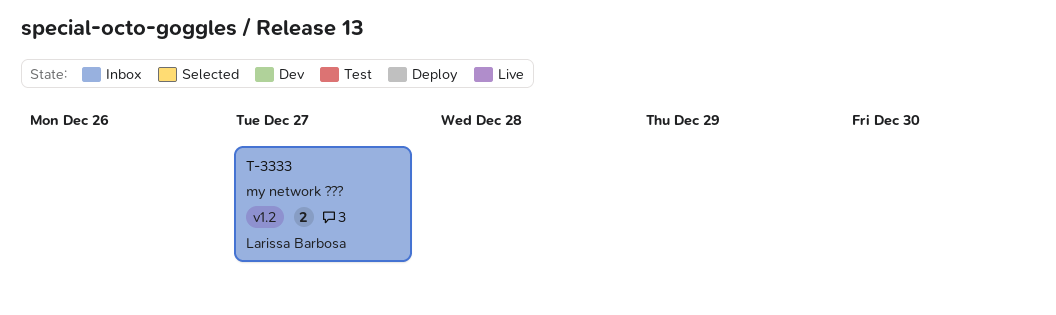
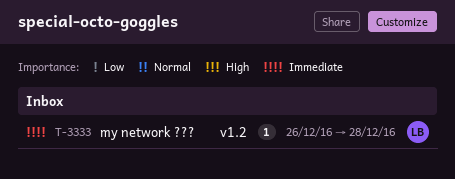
T-3333, estimate: 2 -> 1
T-3333, due: Dec 27 -> Dec 28

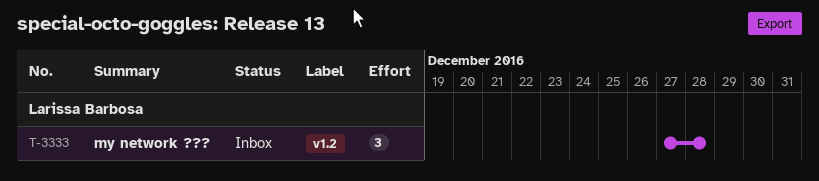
T-3333, estimate: 1 -> 3
T-3333, start: Dec 26 -> Dec 27

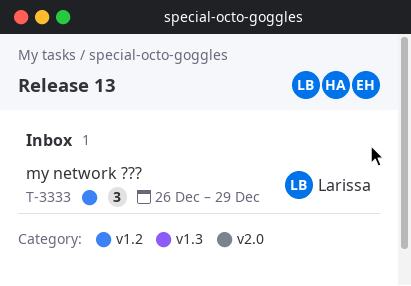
T-3333, start: Dec 27 -> Dec 26
T-3333, due: Dec 28 -> Dec 29

